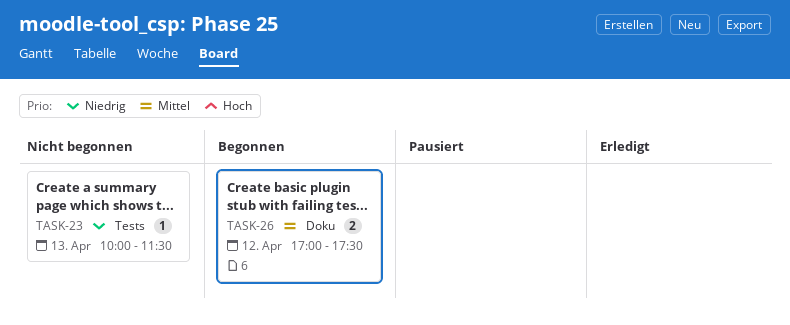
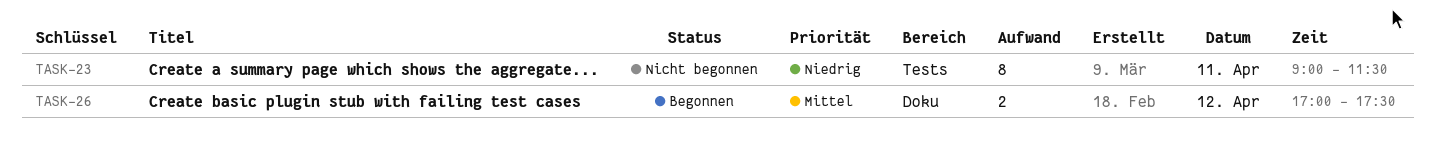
TASK-23, estimate: 1 -> 8
TASK-23, day: Apr 13 -> Apr 11
TASK-23, begins: 10:00 -> 09:00

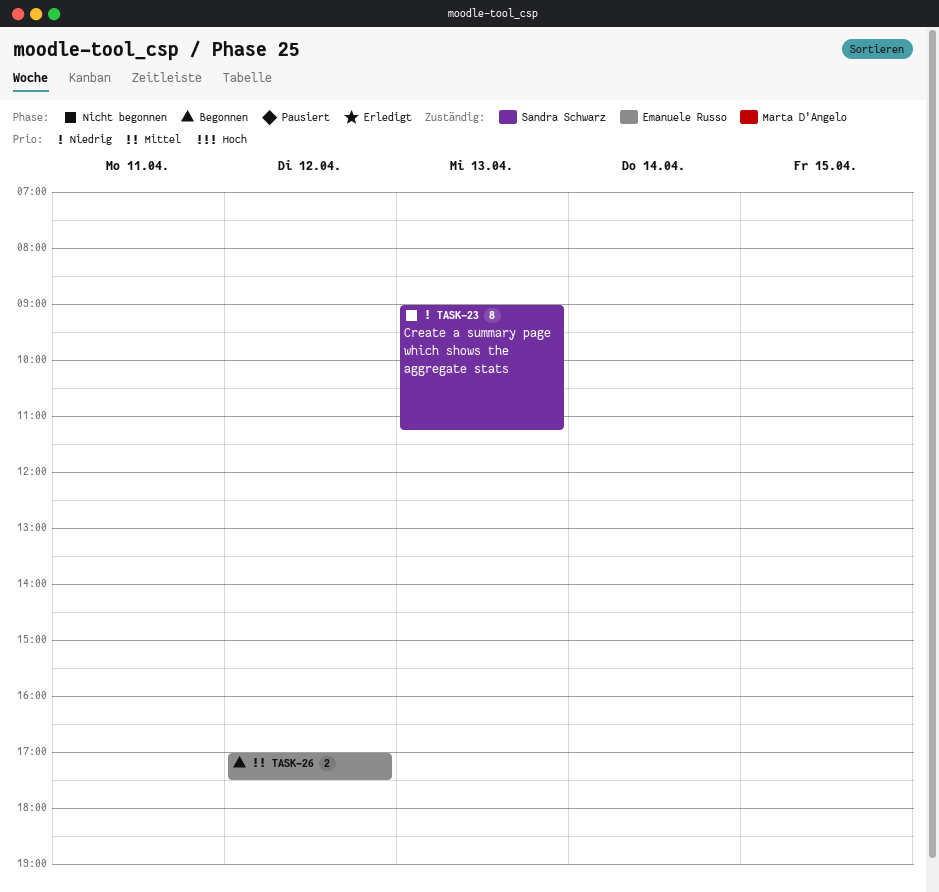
TASK-23, day: Apr 11 -> Apr 13
TASK-23, ends: 11:30 -> 11:15

